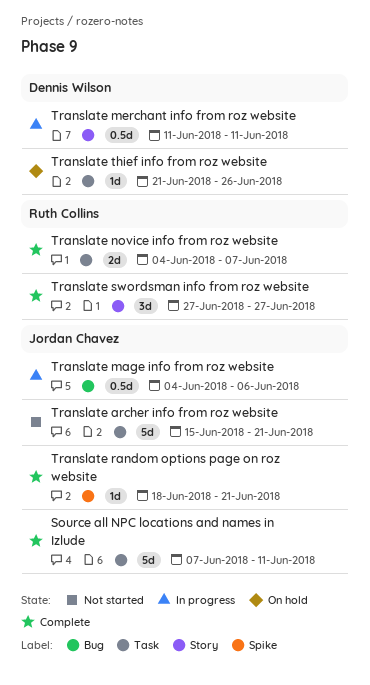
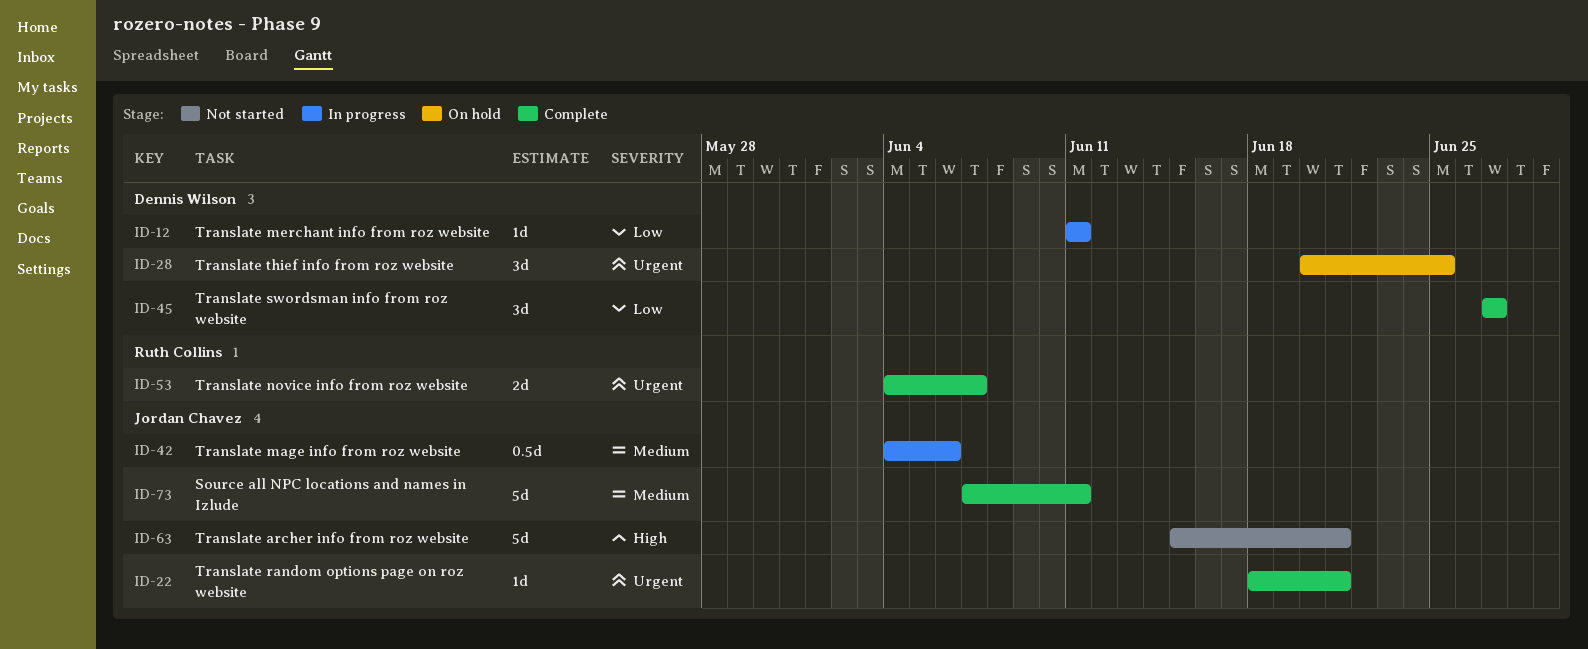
Translate merchant info from roz website, estimate: 0.5d -> 1d
Translate swordsman info from roz website, owner: Ruth Collins -> Dennis Wilson
Translate thief info from roz website, estimate: 1d -> 3d
Translate thief info from roz website, start: Jun 21 -> Jun 20
Translate thief info from roz website, due: Jun 26 -> Jun 25

